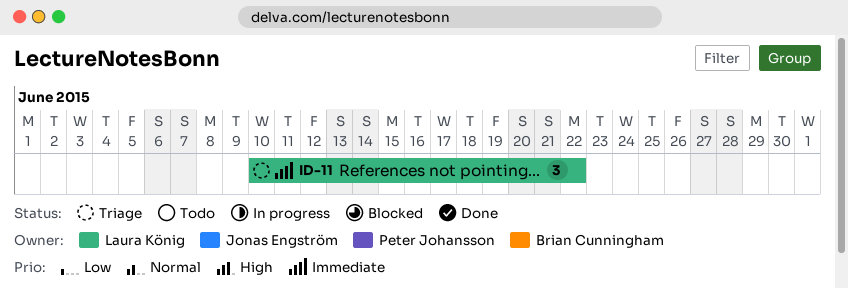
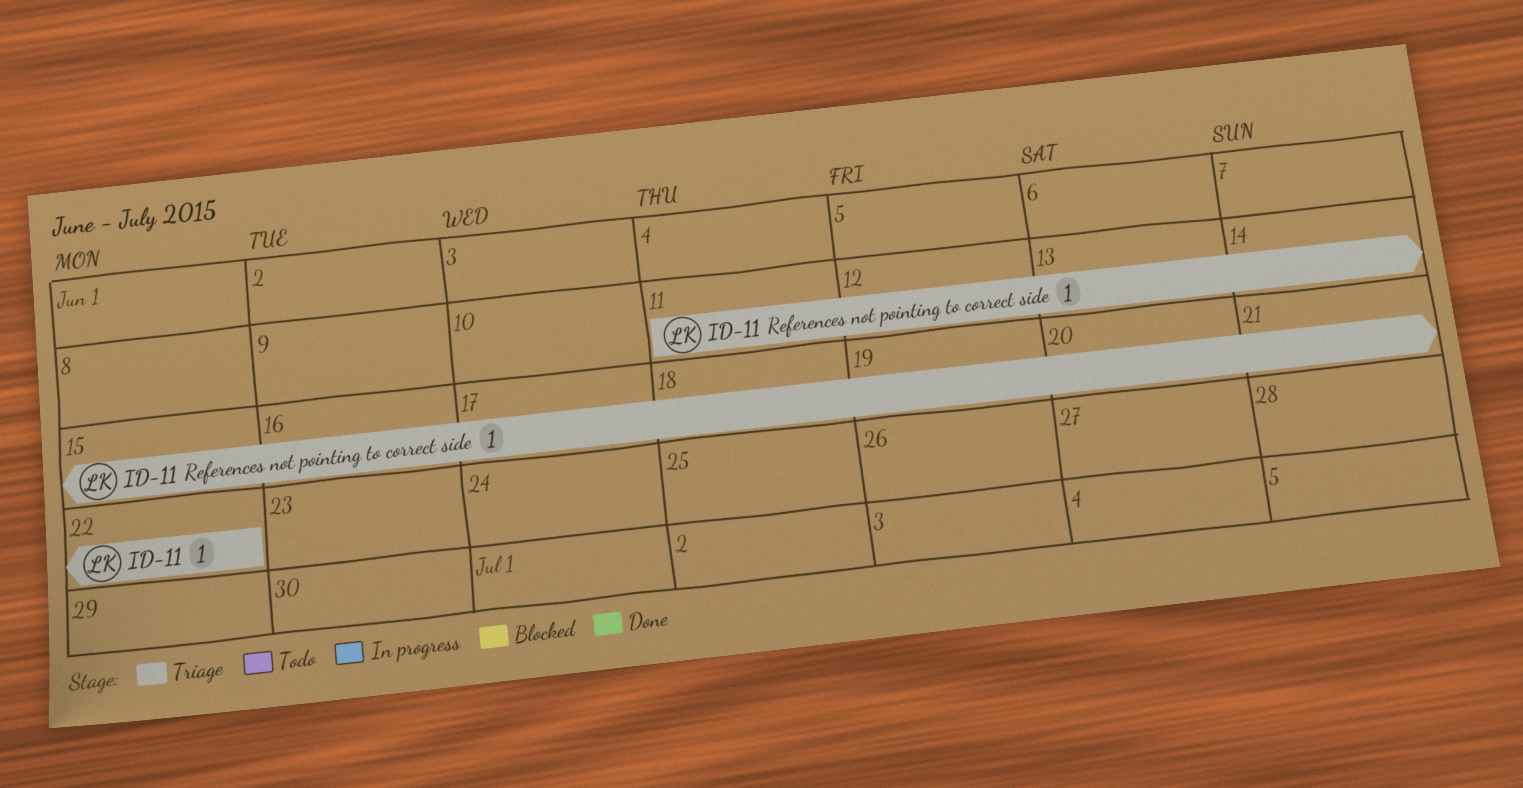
ID-11, estimate: 3 -> 1
ID-11, start: Jun 10 -> Jun 11

